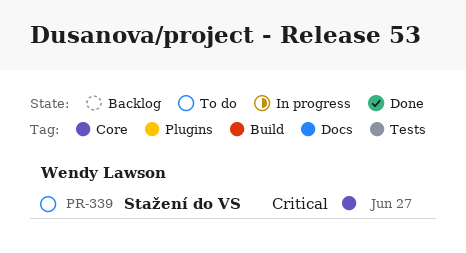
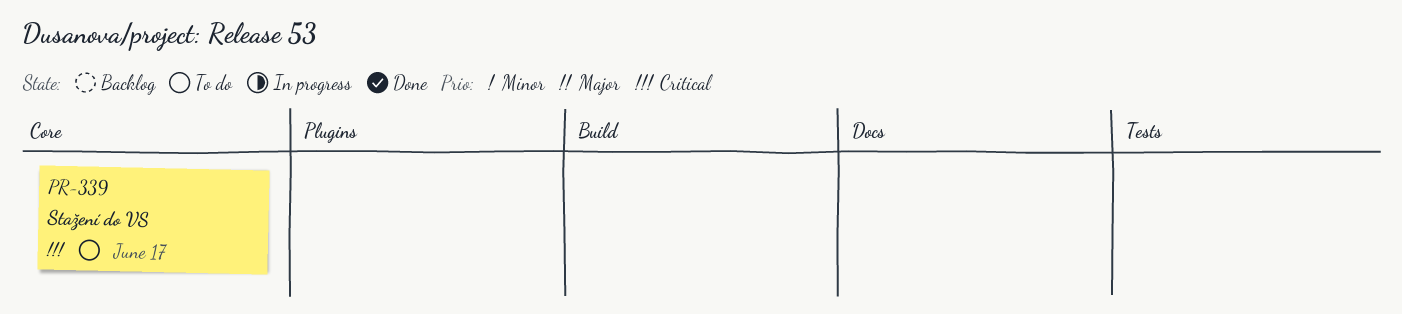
PR-339, due: Jun 27 -> Jun 17

